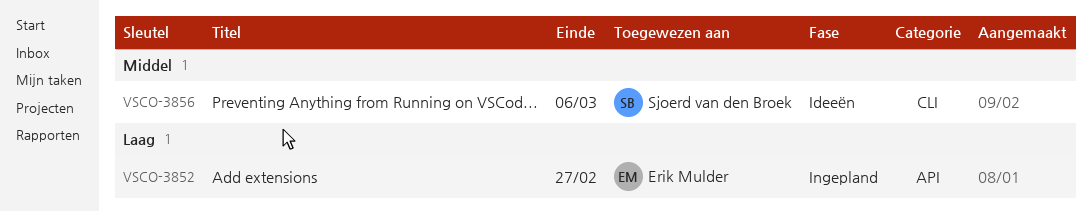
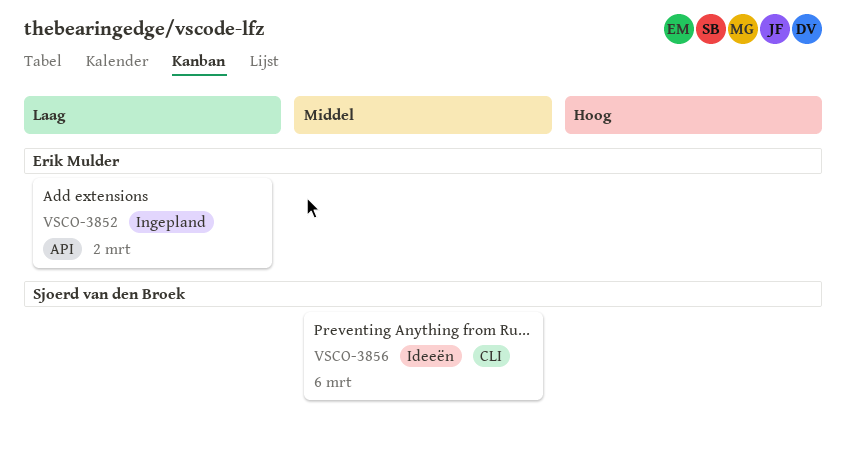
VSCO-3852, due: Feb 27 -> Mar 2

